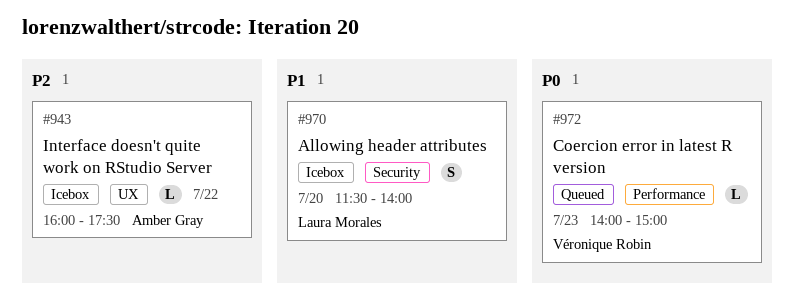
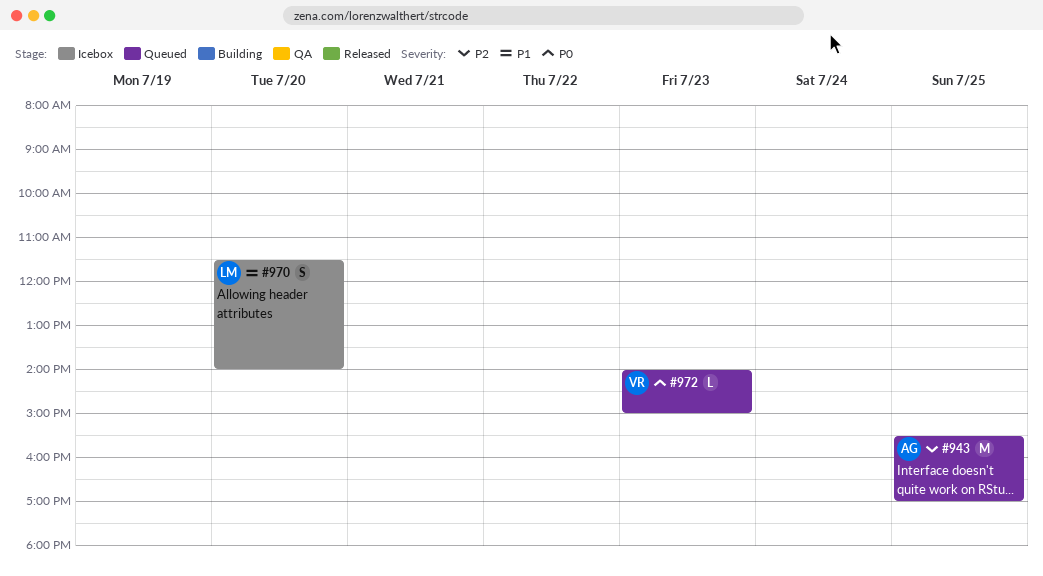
#943, status: Icebox -> Queued
#943, estimate: L -> M
#943, day: Jul 22 -> Jul 25
#943, begins: 16:00 -> 15:30
#943, ends: 17:30 -> 17:00

